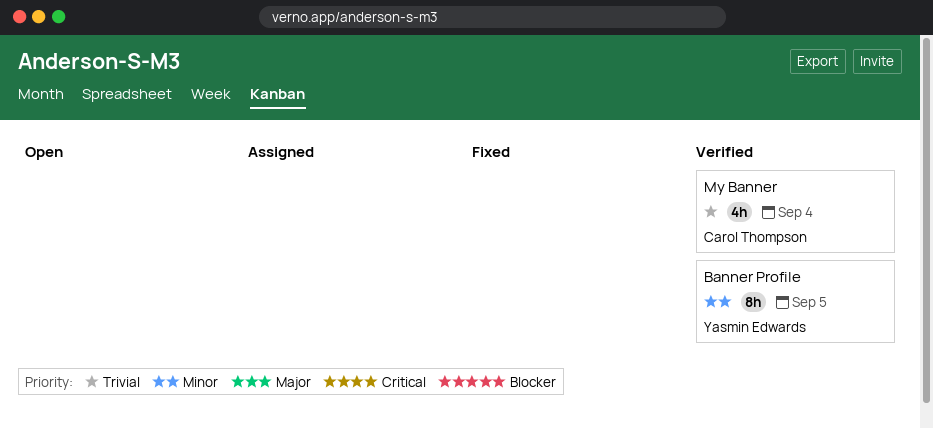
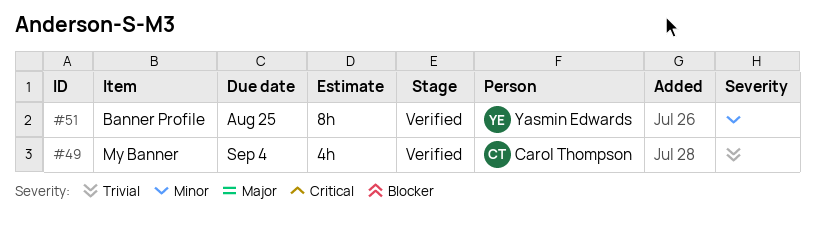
Banner Profile, due: Sep 5 -> Aug 25

